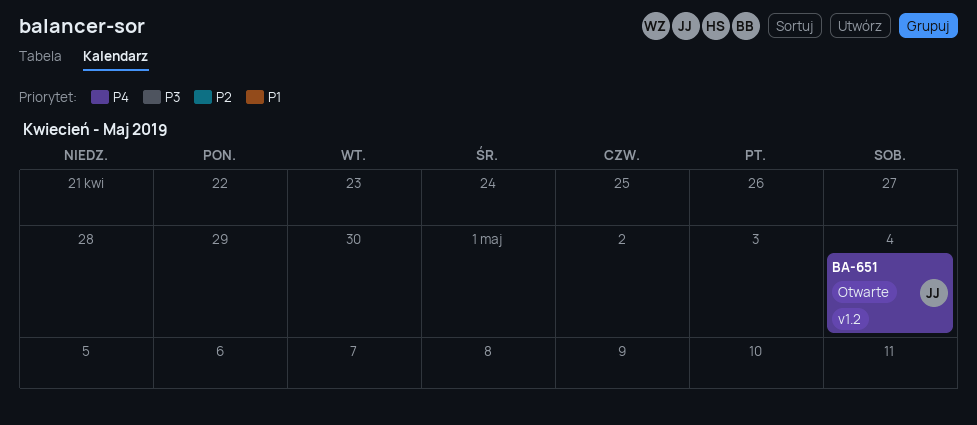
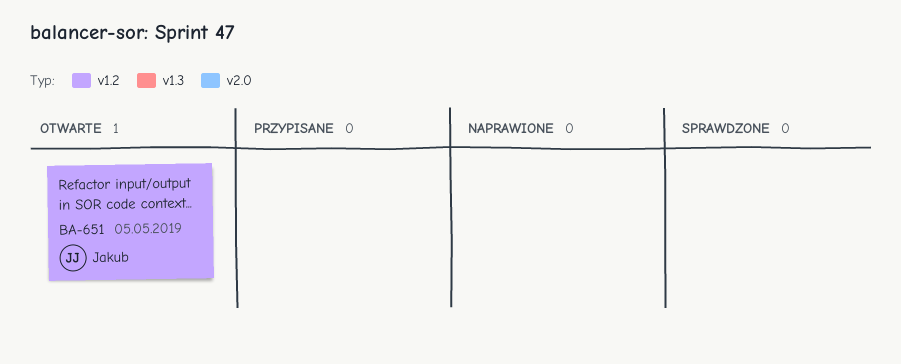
BA-651, due: May 4 -> May 5

